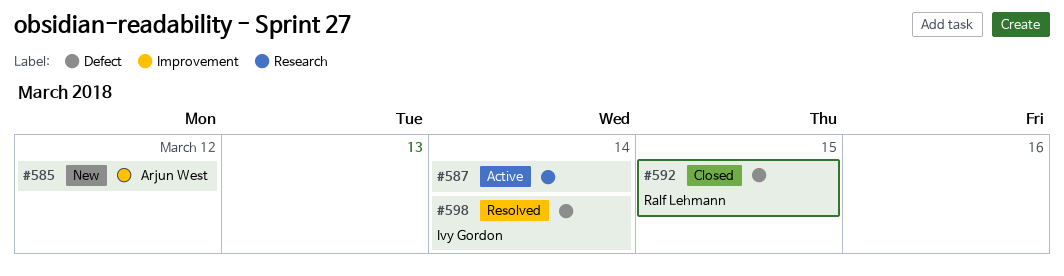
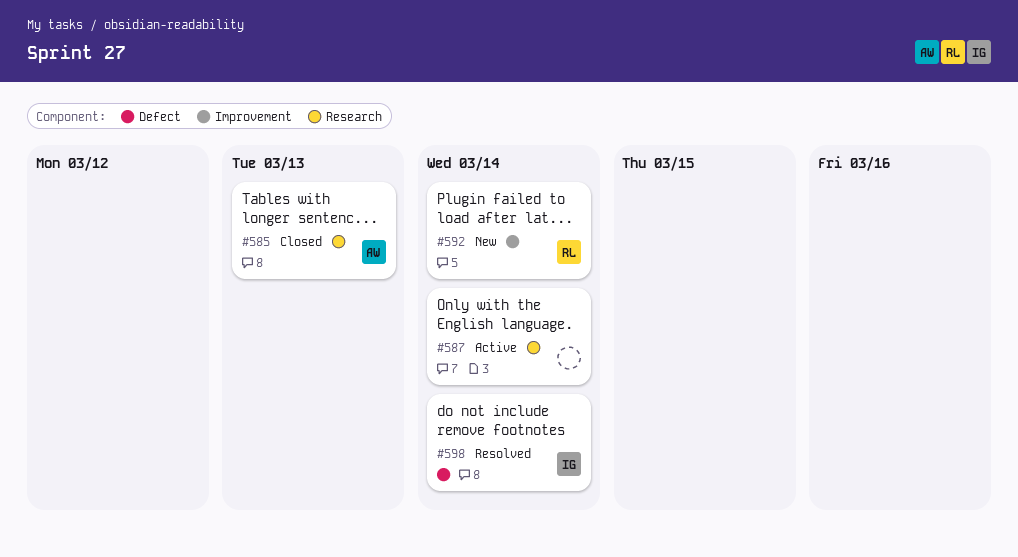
#585, status: New -> Closed
#585, label: Improvement -> Research
#585, due: Mar 12 -> Mar 13
#592, status: Closed -> New
#592, label: Defect -> Improvement
#592, due: Mar 15 -> Mar 14

